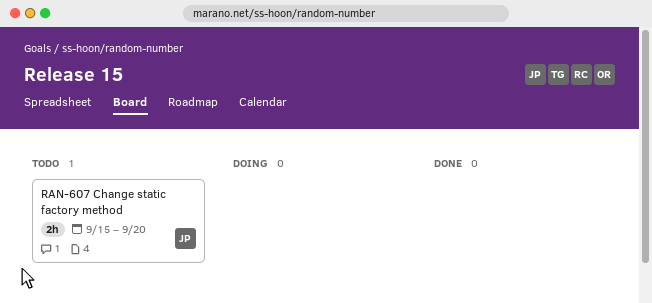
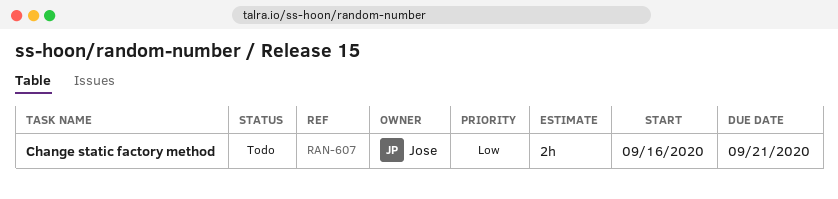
RAN-607, start: Sep 15 -> Sep 16
RAN-607, due: Sep 20 -> Sep 21

